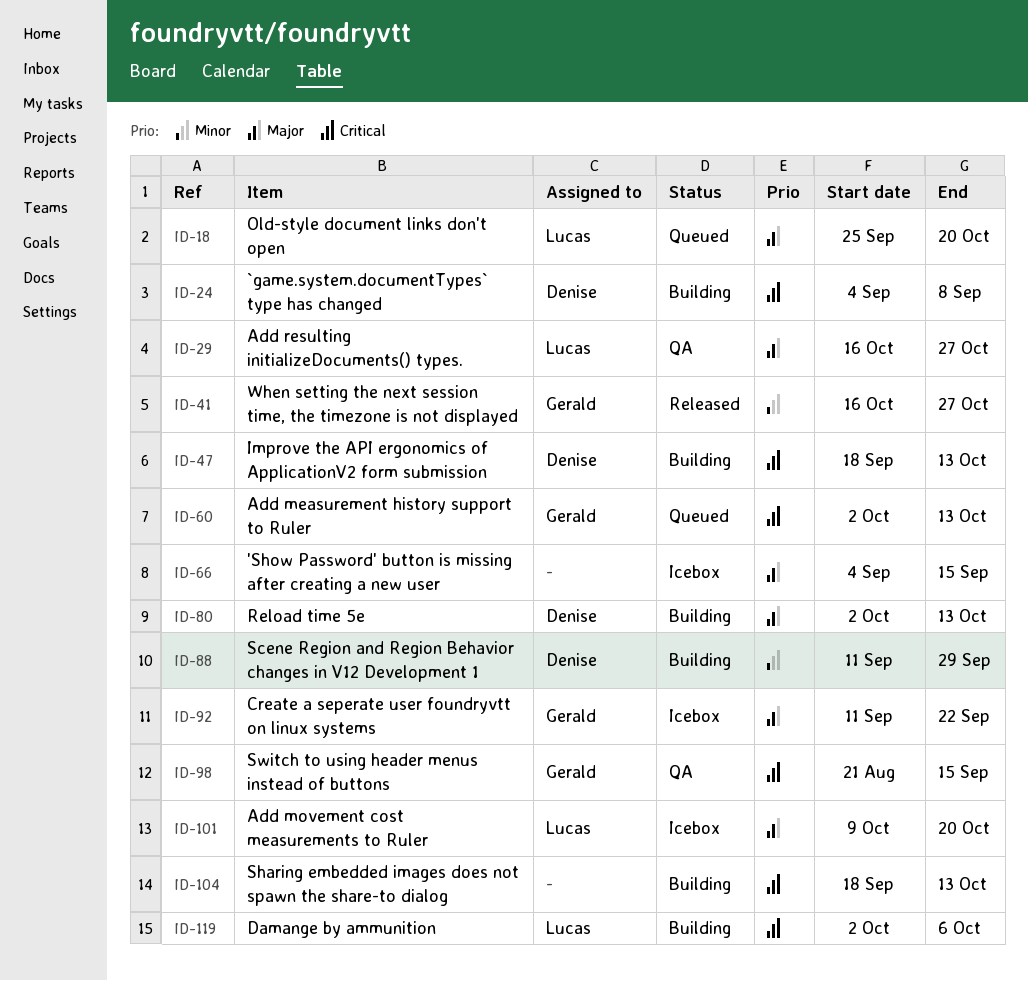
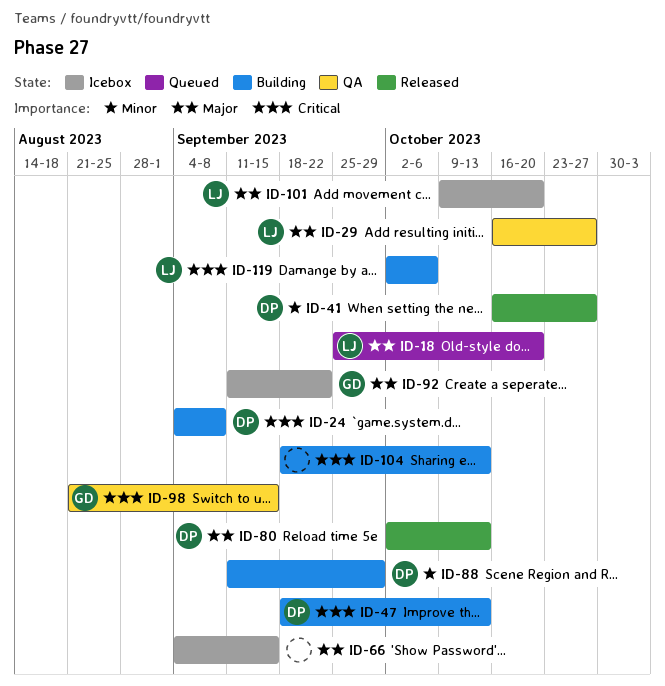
ID-41, owner: Gerald -> Denise
ID-60: present -> none
ID-80, status: Building -> Released

